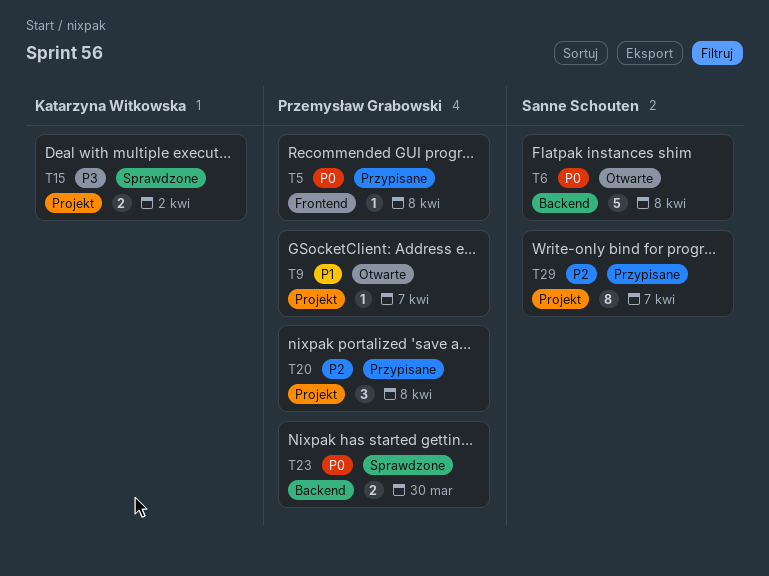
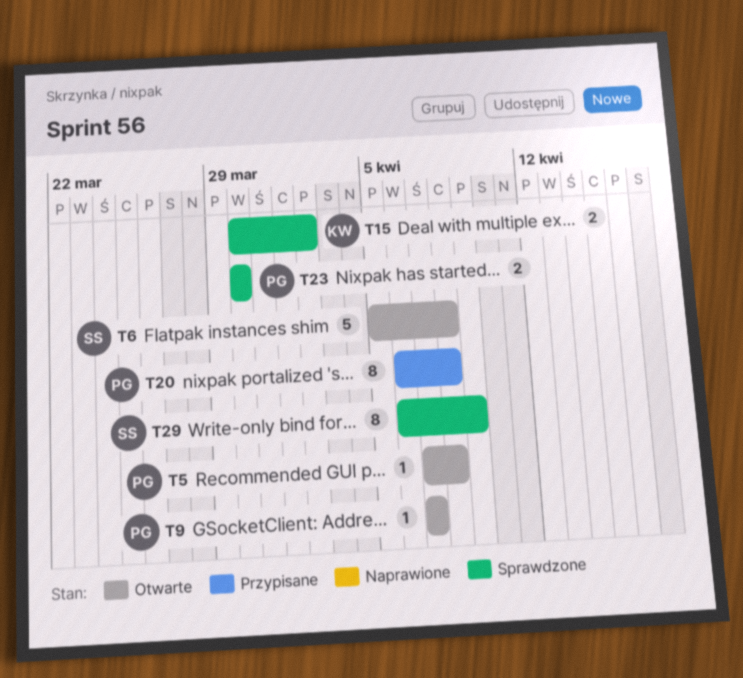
T5, status: Przypisane -> Otwarte
T20, estimate: 3 -> 8
T29, status: Przypisane -> Sprawdzone
T29, due: Apr 7 -> Apr 9

